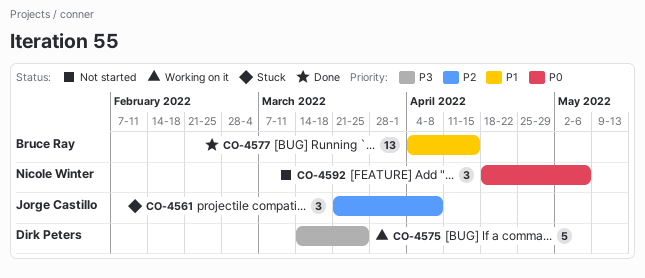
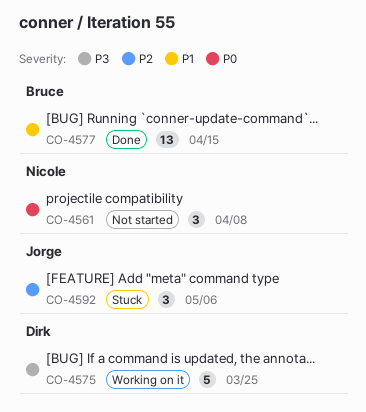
CO-4561, status: Stuck -> Not started
CO-4561, owner: Jorge Castillo -> Nicole Winter
CO-4561, priority: P2 -> P0
CO-4592, status: Not started -> Stuck
CO-4592, owner: Nicole Winter -> Jorge Castillo
CO-4592, priority: P0 -> P2

